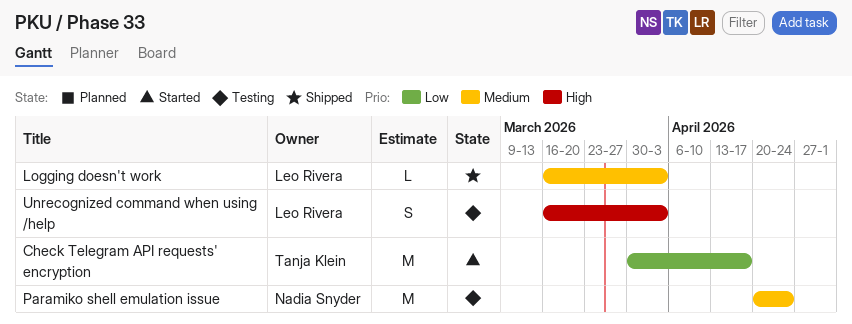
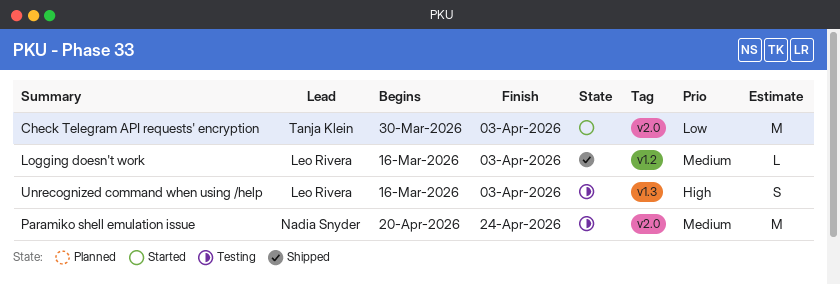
Check Telegram API requests' encryption, due: Apr 17 -> Apr 3

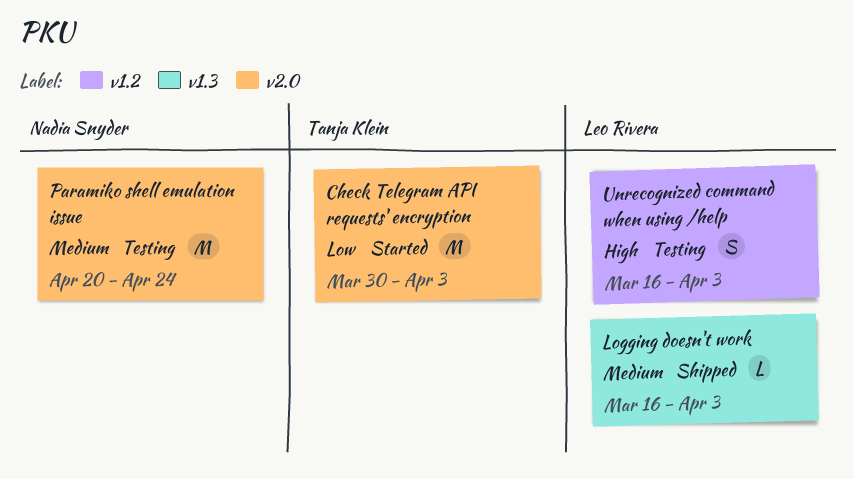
Logging doesn't work, label: v1.2 -> v1.3
Unrecognized command when using /help, label: v1.3 -> v1.2

